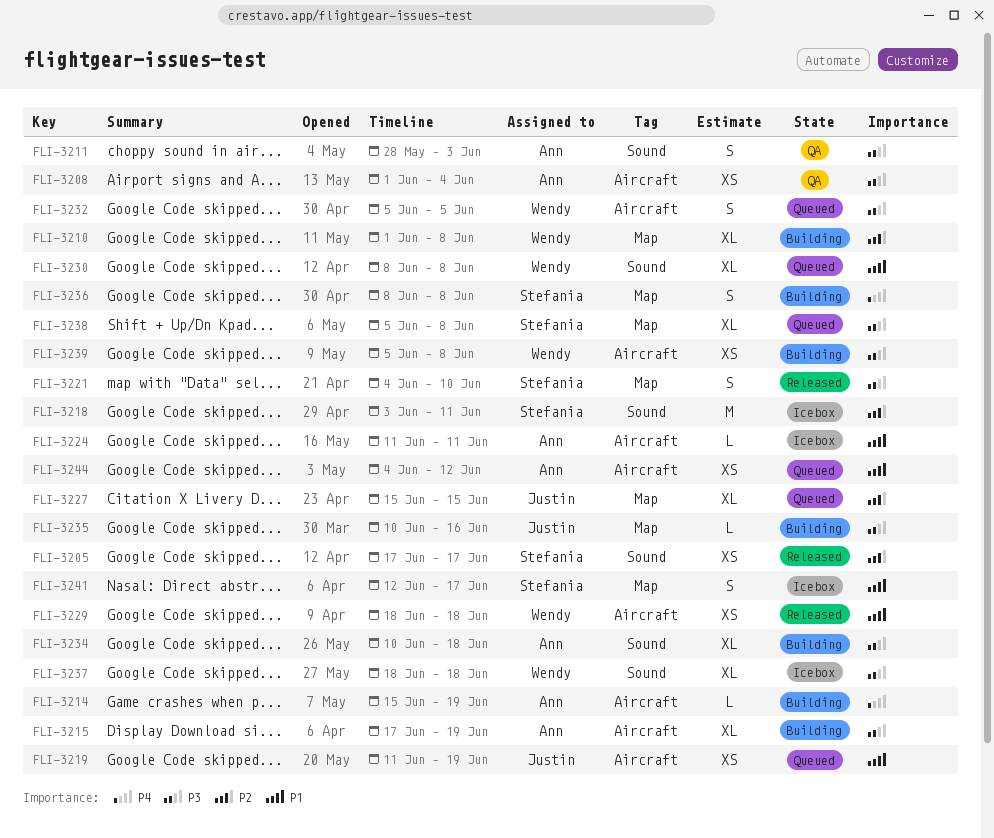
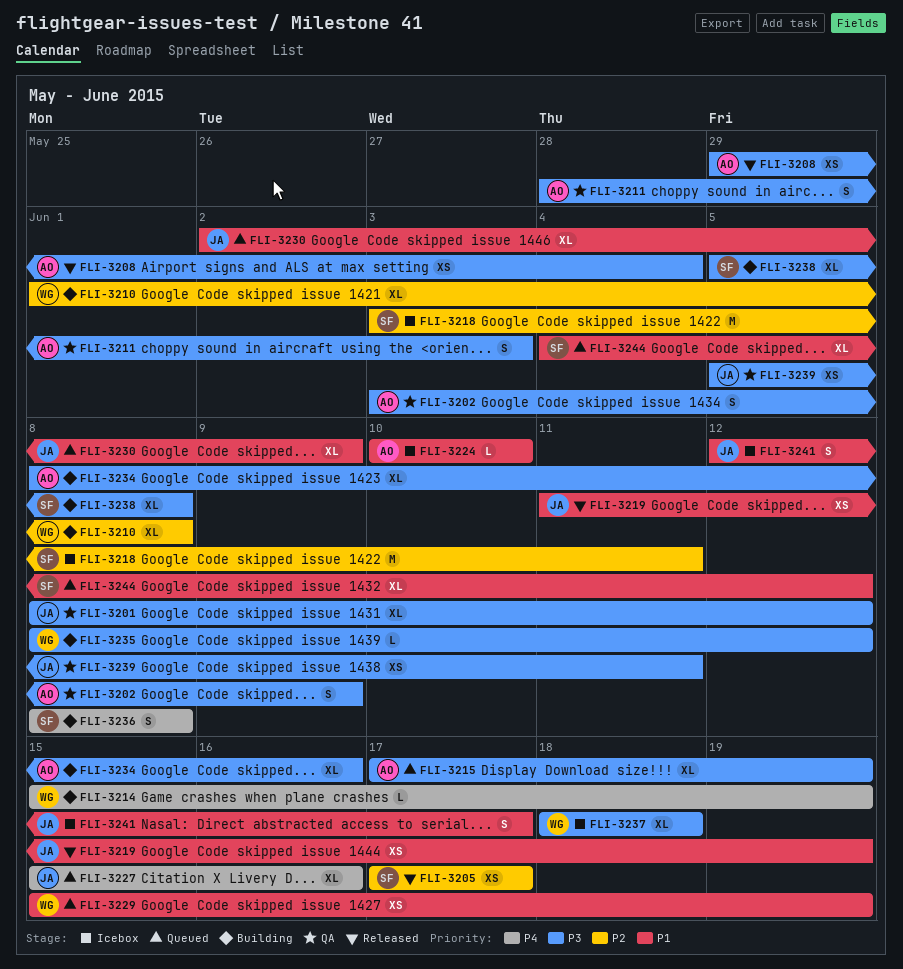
FLI-3201: none -> present
FLI-3202: none -> present
FLI-3208, status: QA -> Released
FLI-3208, start: Jun 1 -> May 29
FLI-3214, owner: Ann -> Wendy
FLI-3215, status: Building -> Queued
FLI-3219, status: Queued -> Released
FLI-3221: present -> none
FLI-3224, start: Jun 11 -> Jun 10
FLI-3224, due: Jun 11 -> Jun 10
FLI-3227, priority: P2 -> P4
FLI-3227, due: Jun 15 -> Jun 16
FLI-3229, status: Released -> Queued
FLI-3229, start: Jun 18 -> Jun 15
FLI-3229, due: Jun 18 -> Jun 19
FLI-3230, owner: Wendy -> Justin
FLI-3230, start: Jun 8 -> Jun 2
FLI-3230, due: Jun 8 -> Jun 9
FLI-3232: present -> none
FLI-3234, start: Jun 10 -> Jun 8
FLI-3234, due: Jun 18 -> Jun 16
FLI-3235, owner: Justin -> Wendy
FLI-3235, start: Jun 10 -> Jun 8
FLI-3235, due: Jun 16 -> Jun 12
FLI-3238, status: Queued -> Building
FLI-3239, status: Building -> QA
FLI-3239, owner: Wendy -> Justin
FLI-3239, due: Jun 8 -> Jun 11
FLI-3241, owner: Stefania -> Justin
FLI-3244, owner: Ann -> Stefania
FLI-3244, estimate: XS -> XL

